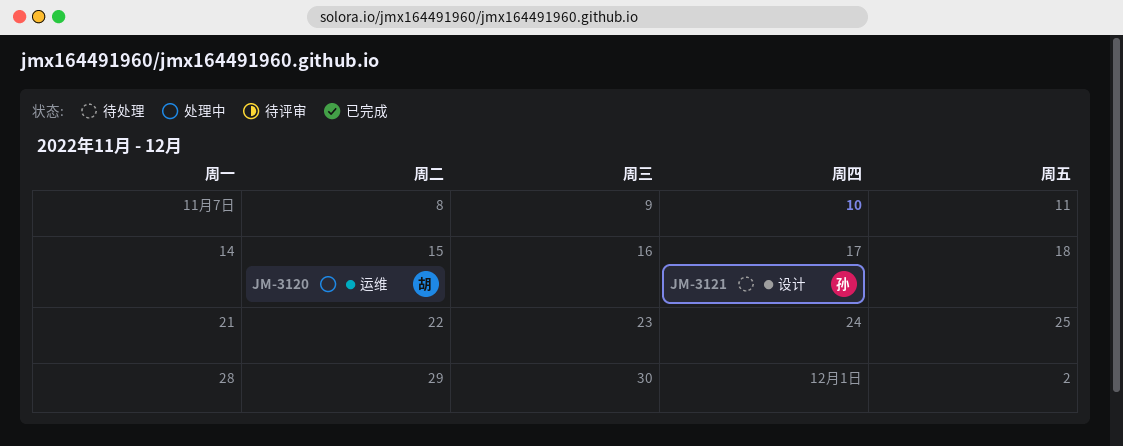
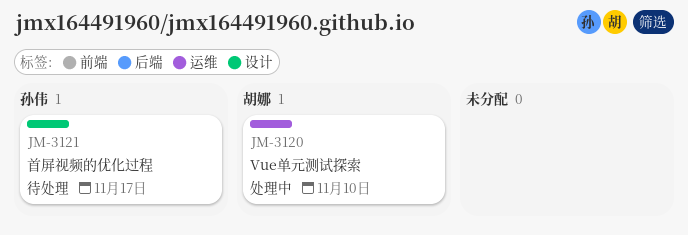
JM-3120, due: Nov 15 -> Nov 10

